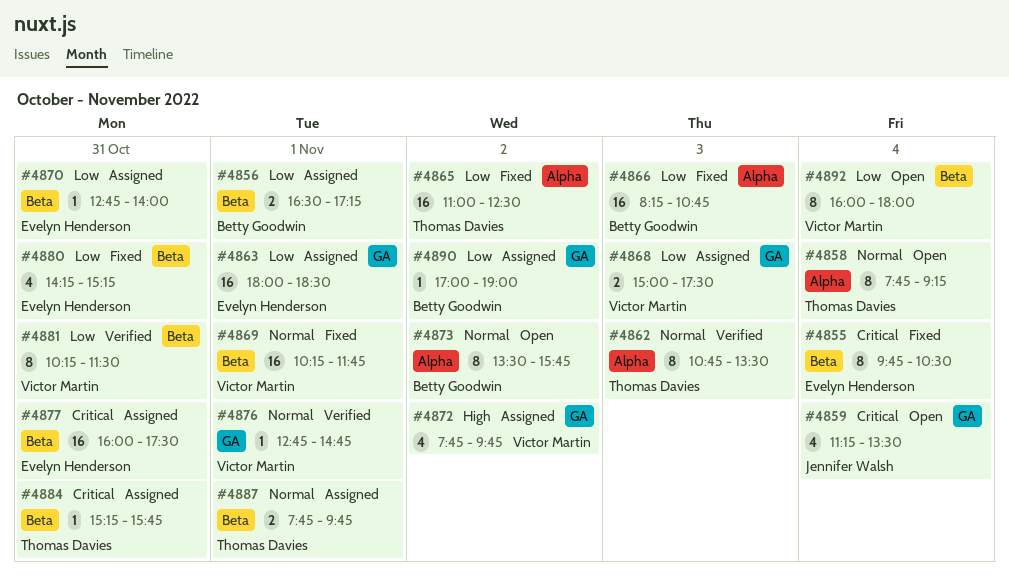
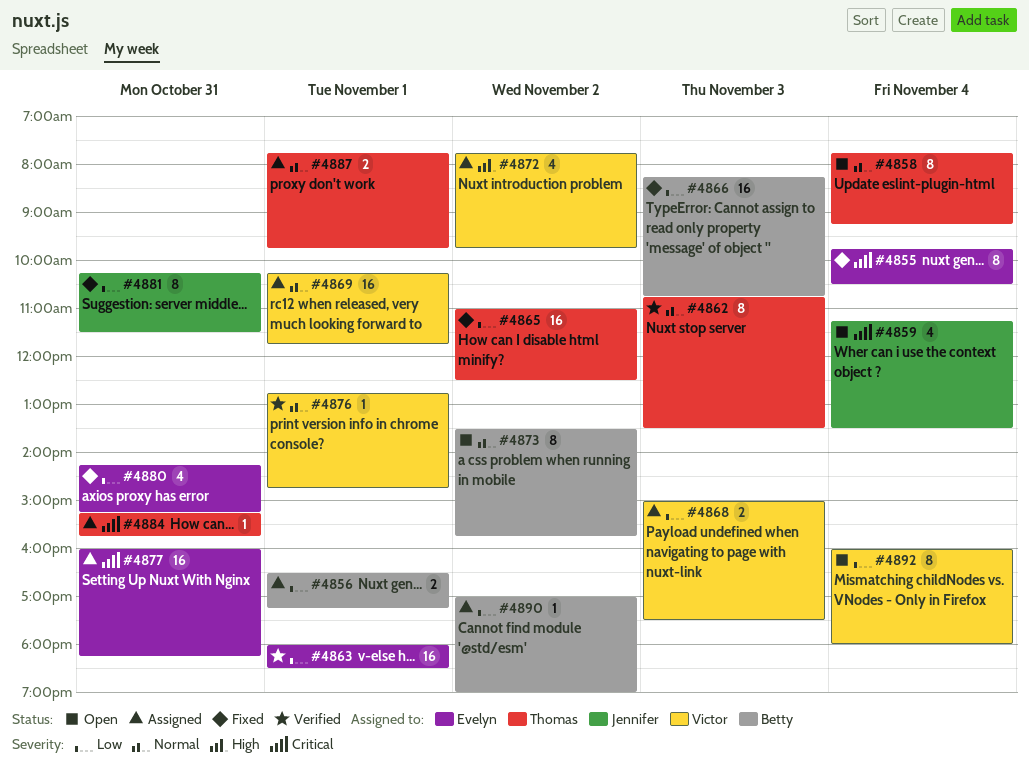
#4863, status: Assigned -> Verified
#4869, status: Fixed -> Assigned
#4870: present -> none
#4877, ends: 17:30 -> 18:15
#4881, status: Verified -> Fixed
#4881, owner: Victor Martin -> Jennifer Walsh

